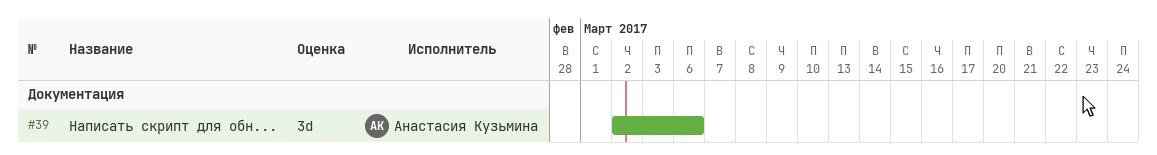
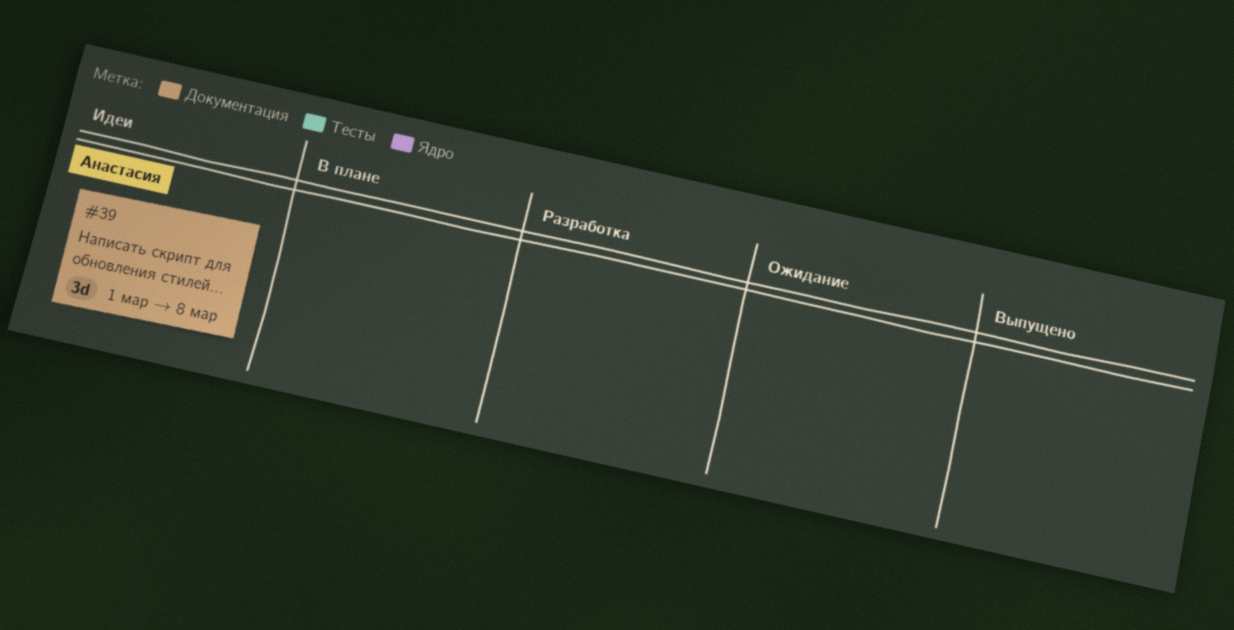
#39, start: Mar 2 -> Mar 1
#39, due: Mar 6 -> Mar 8

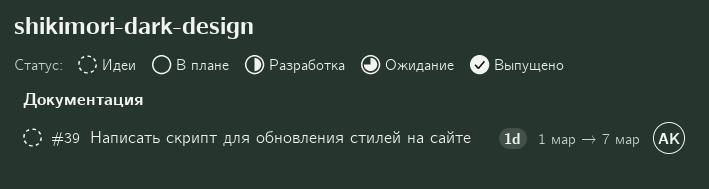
#39, estimate: 3d -> 1d
#39, due: Mar 8 -> Mar 7

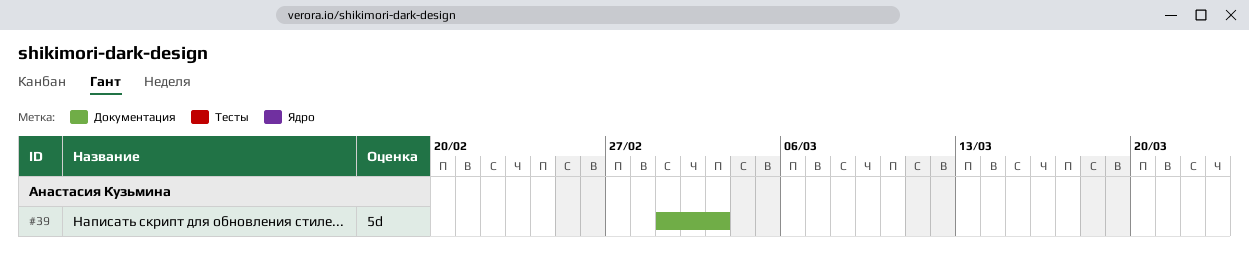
#39, estimate: 1d -> 5d
#39, due: Mar 7 -> Mar 3

